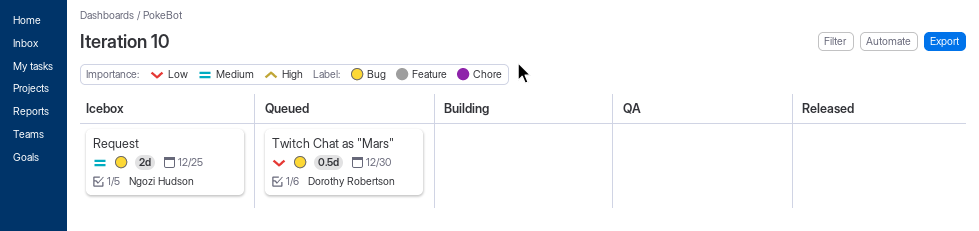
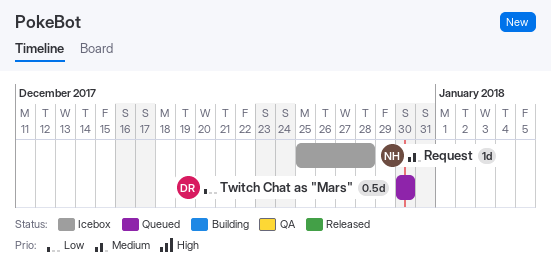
Request, estimate: 2d -> 1d
Request, due: Dec 25 -> Dec 28

